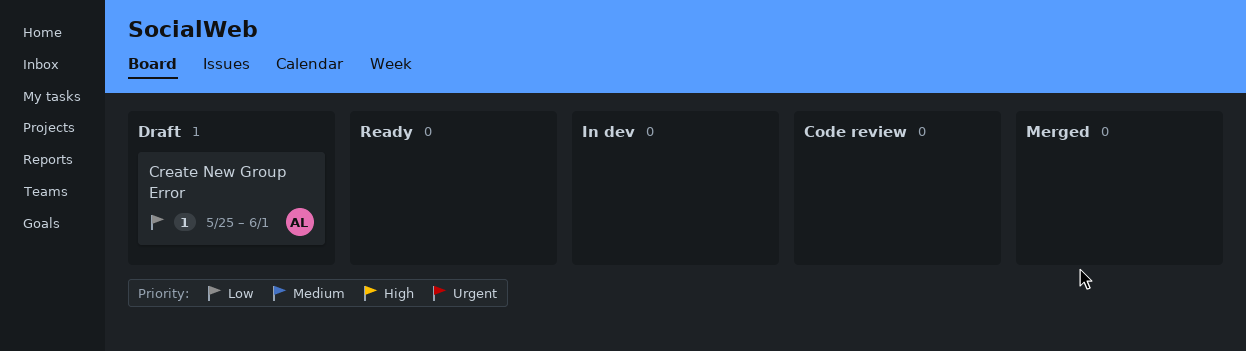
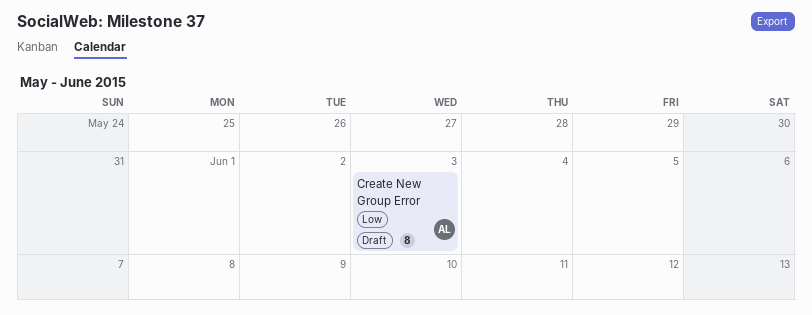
Create New Group Error, estimate: 1 -> 8
Create New Group Error, due: Jun 1 -> Jun 3

